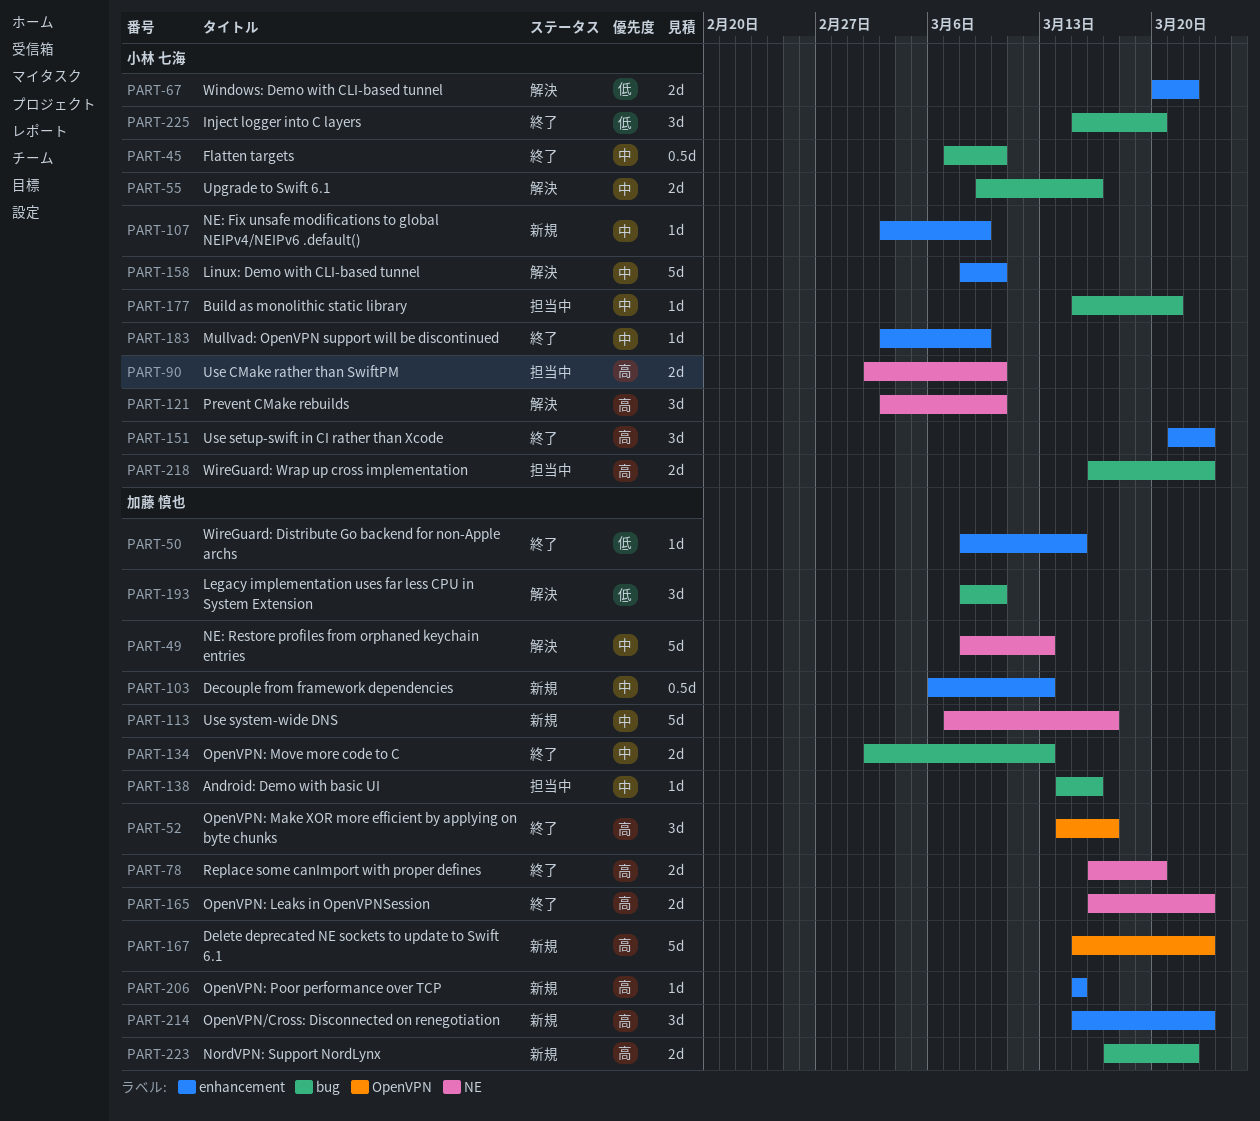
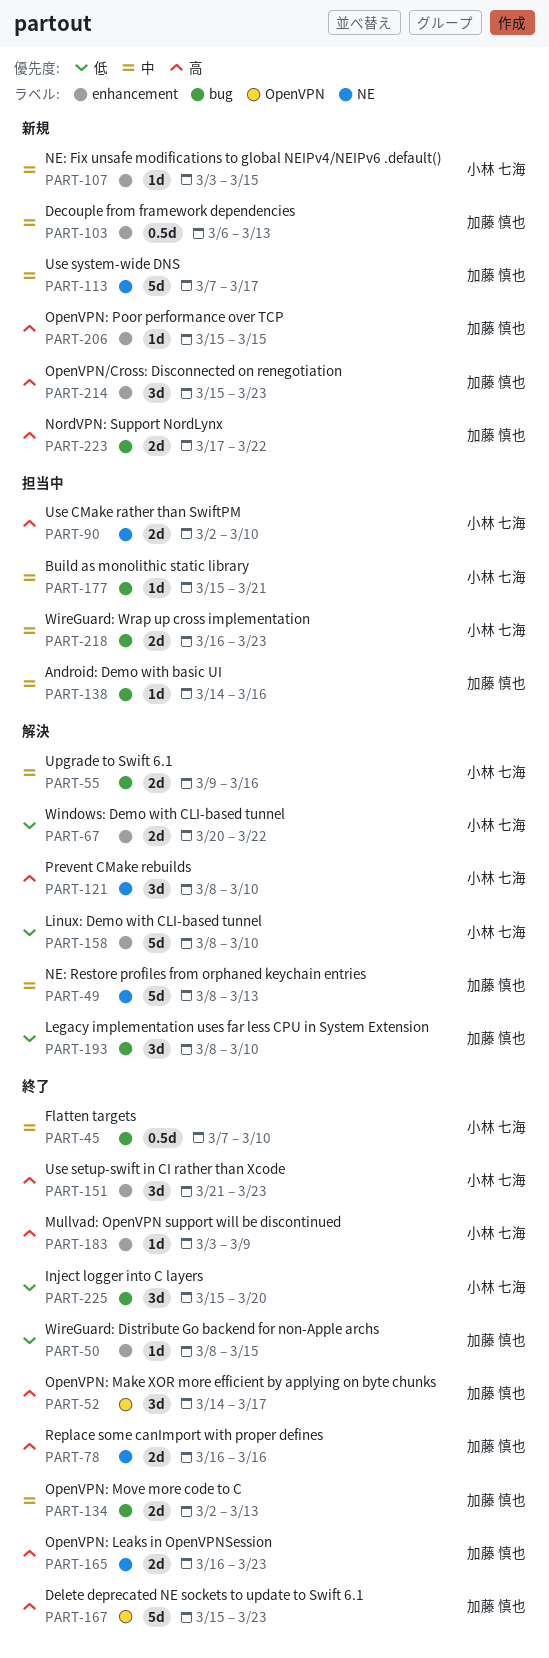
PART-78, due: Mar 20 -> Mar 16
PART-107, due: Mar 9 -> Mar 15
PART-121, start: Mar 3 -> Mar 8
PART-158, priority: 中 -> 低
PART-167, status: 新規 -> 終了
PART-183, priority: 中 -> 高
PART-218, priority: 高 -> 中

